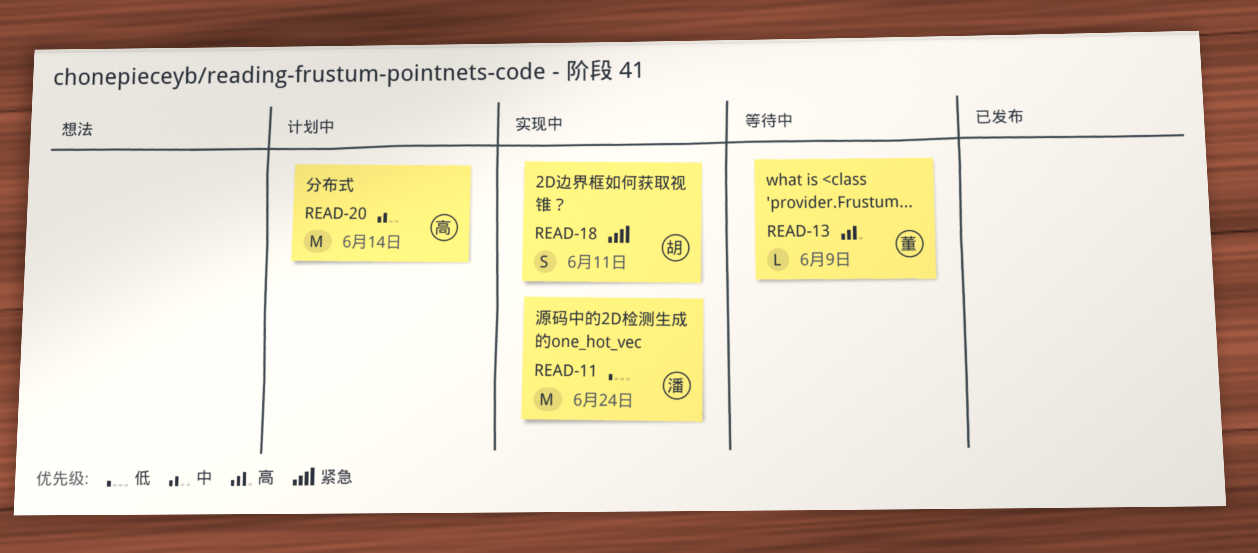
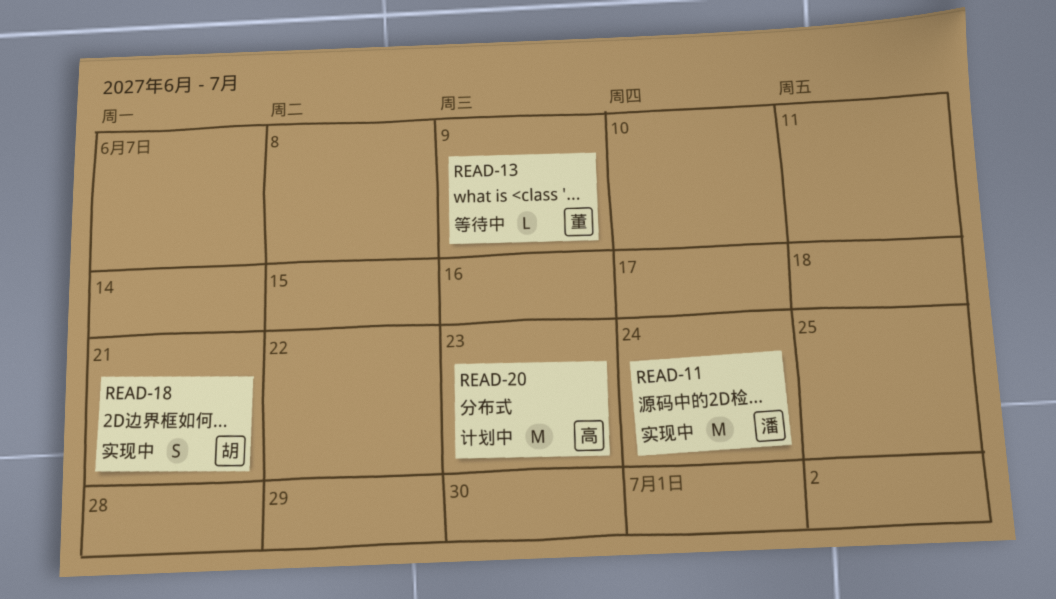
READ-18, due: Jun 11 -> Jun 21
READ-20, due: Jun 14 -> Jun 23

